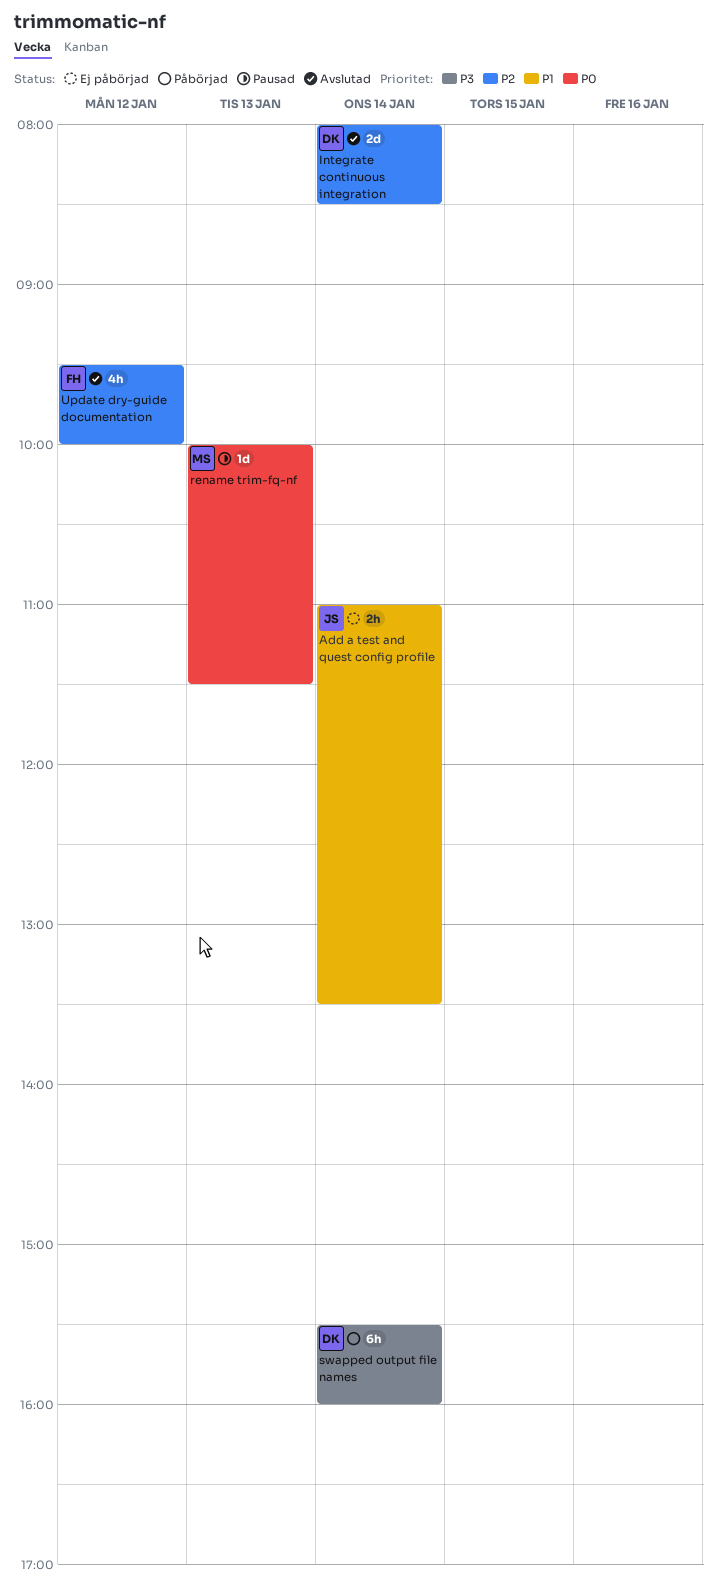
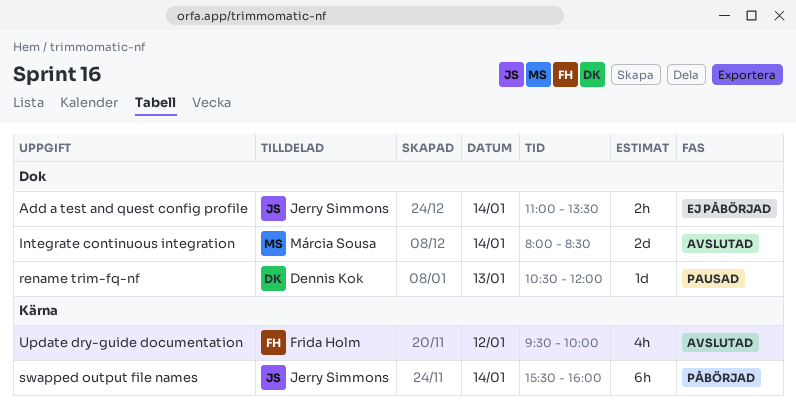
Integrate continuous integration, owner: Dennis Kok -> Márcia Sousa
rename trim-fq-nf, owner: Márcia Sousa -> Dennis Kok
rename trim-fq-nf, begins: 10:00 -> 10:30
rename trim-fq-nf, ends: 11:30 -> 12:00
swapped output file names, owner: Dennis Kok -> Jerry Simmons

